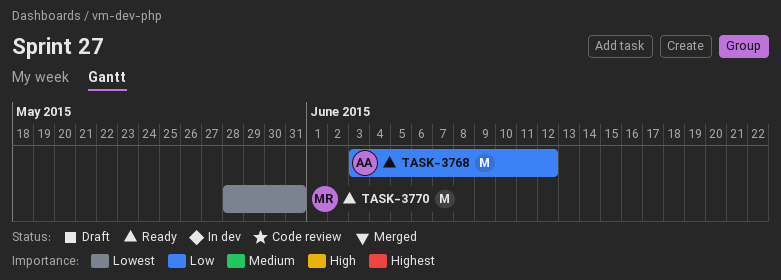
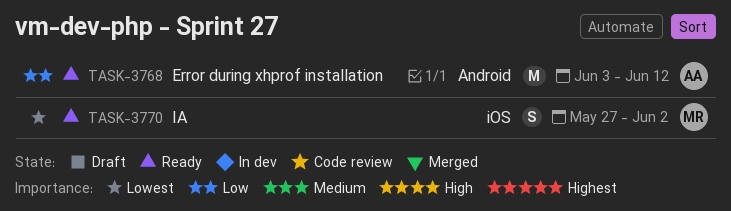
TASK-3770, estimate: M -> S
TASK-3770, start: May 28 -> May 27
TASK-3770, due: May 31 -> Jun 2

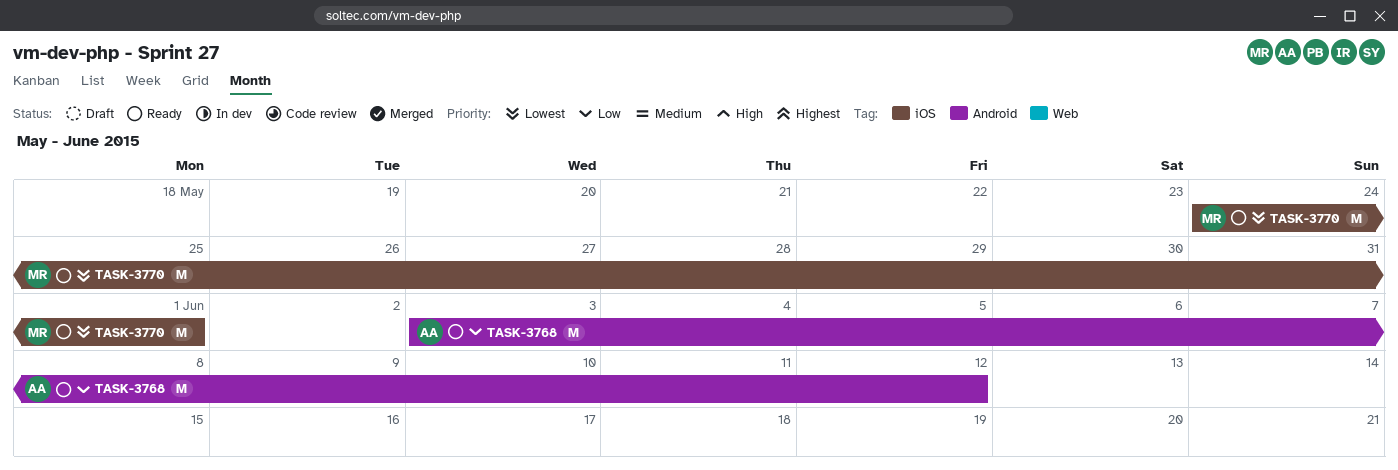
TASK-3770, estimate: S -> M
TASK-3770, start: May 27 -> May 24
TASK-3770, due: Jun 2 -> Jun 1

